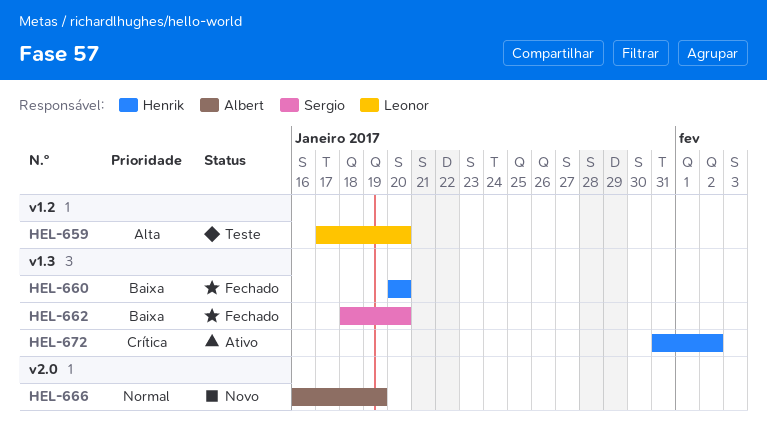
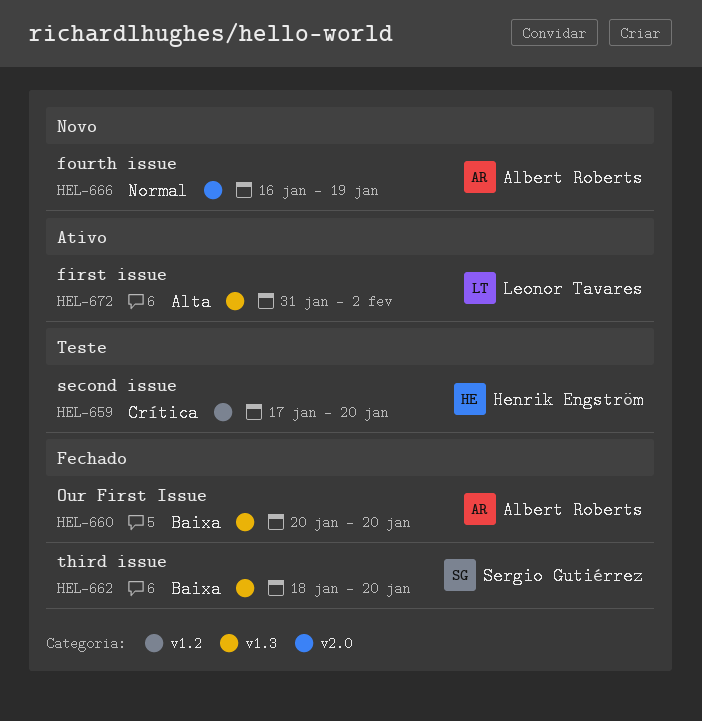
HEL-659, owner: Leonor Tavares -> Henrik Engström
HEL-659, priority: Alta -> Crítica
HEL-660, owner: Henrik Engström -> Albert Roberts
HEL-672, owner: Henrik Engström -> Leonor Tavares
HEL-672, priority: Crítica -> Alta

